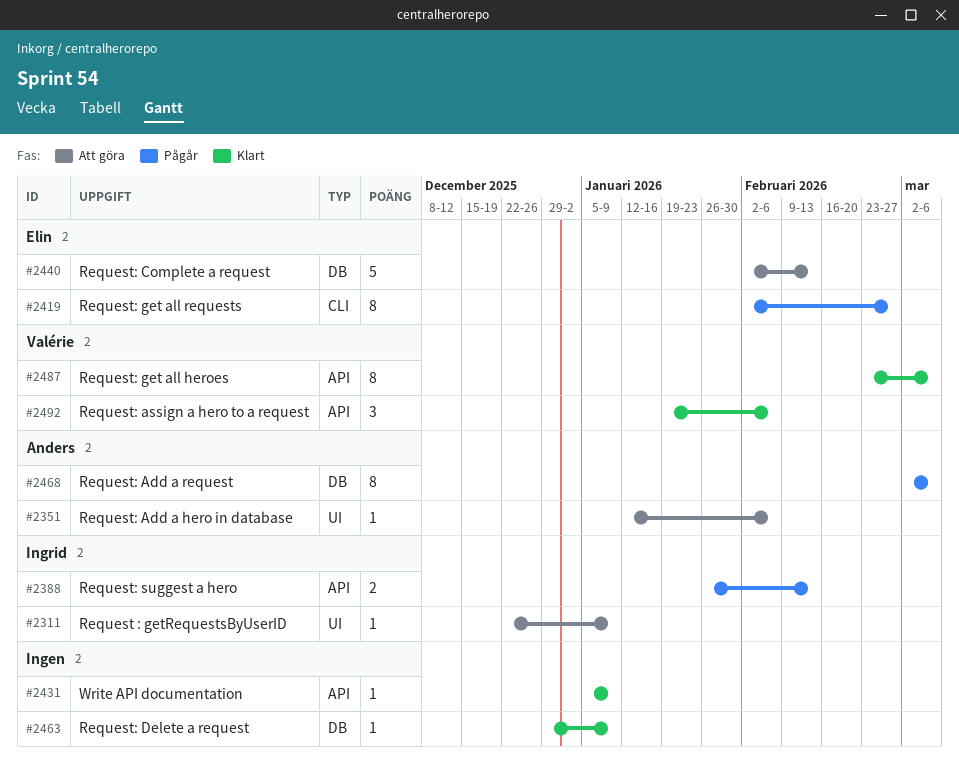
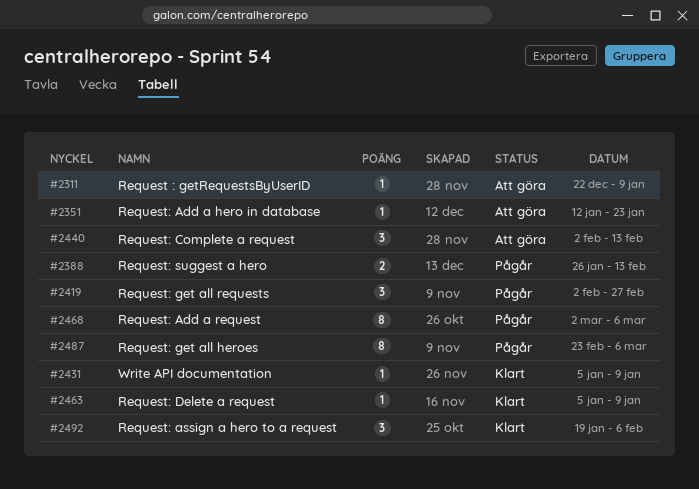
#2351, due: Feb 6 -> Jan 23
#2419, estimate: 8 -> 3
#2440, estimate: 5 -> 3
#2463, start: Dec 29 -> Jan 5
#2487, status: Klart -> Pågår

